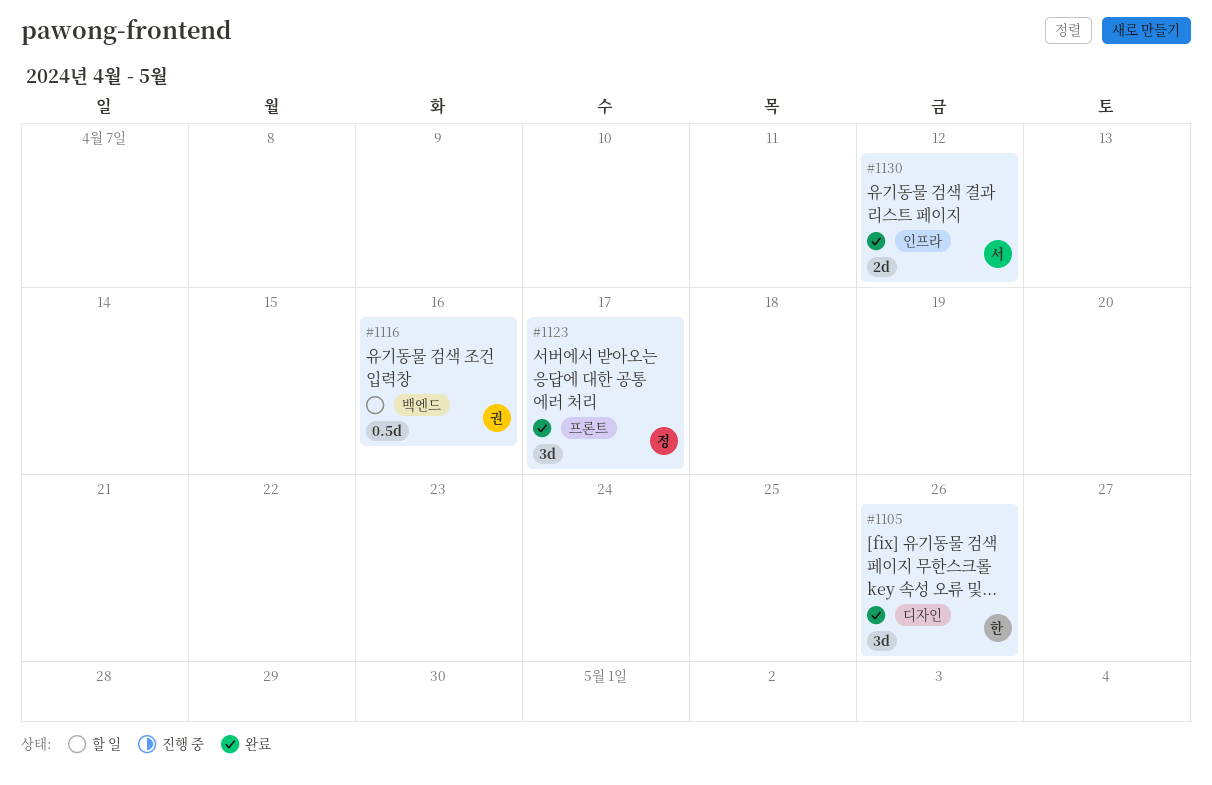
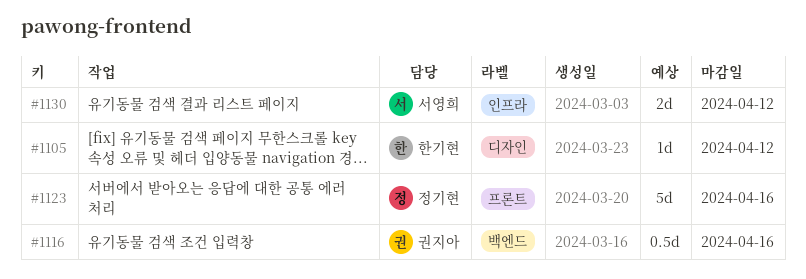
#1105, estimate: 3d -> 1d
#1105, due: Apr 26 -> Apr 12
#1123, estimate: 3d -> 5d
#1123, due: Apr 17 -> Apr 16

